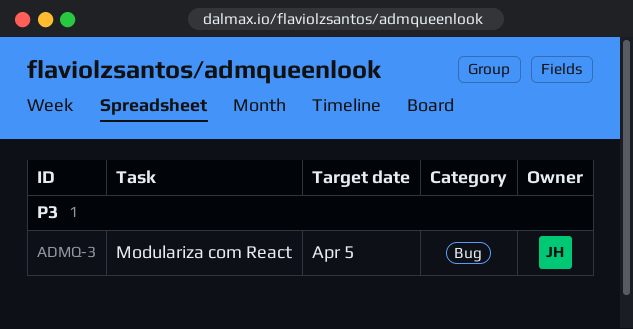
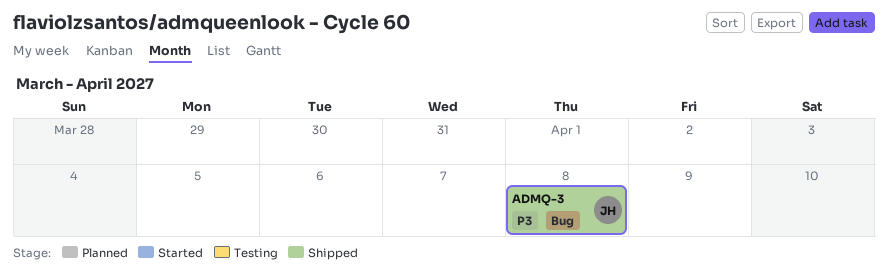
ADMQ-3, due: Apr 5 -> Apr 8

